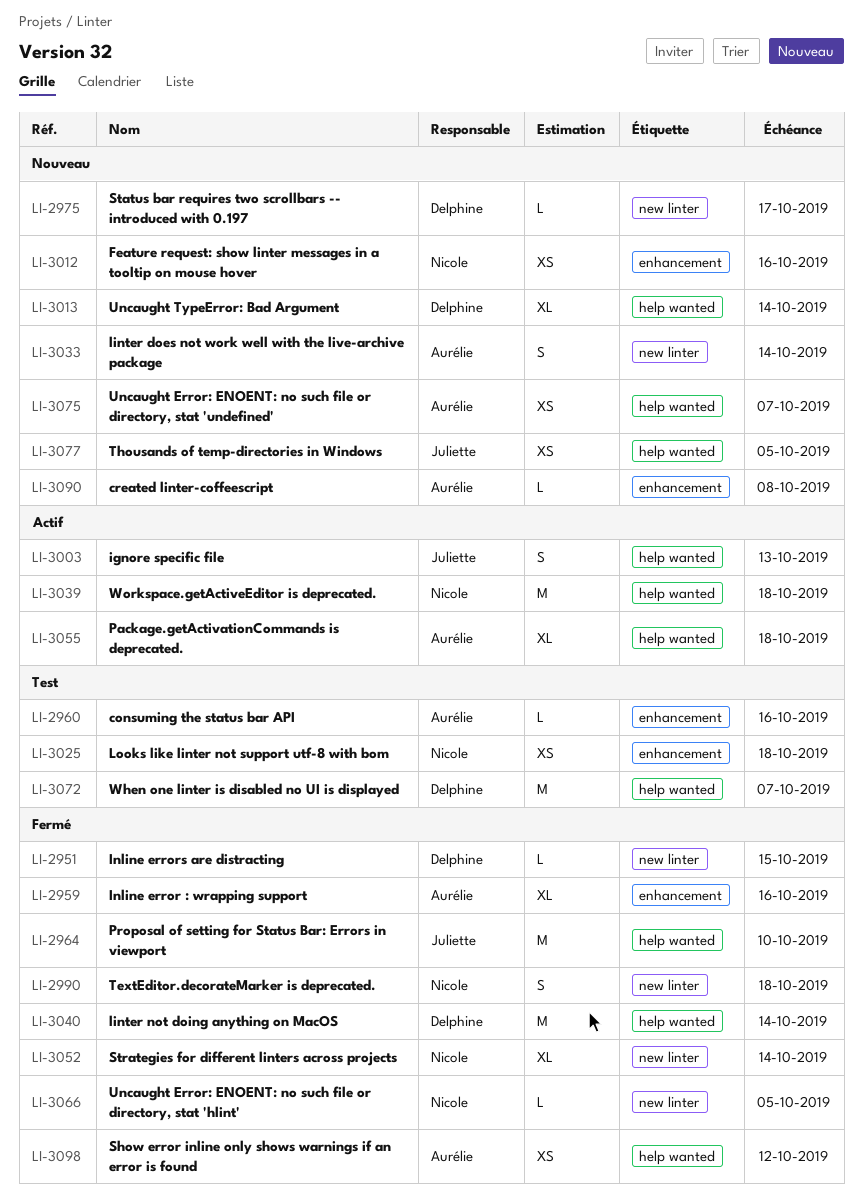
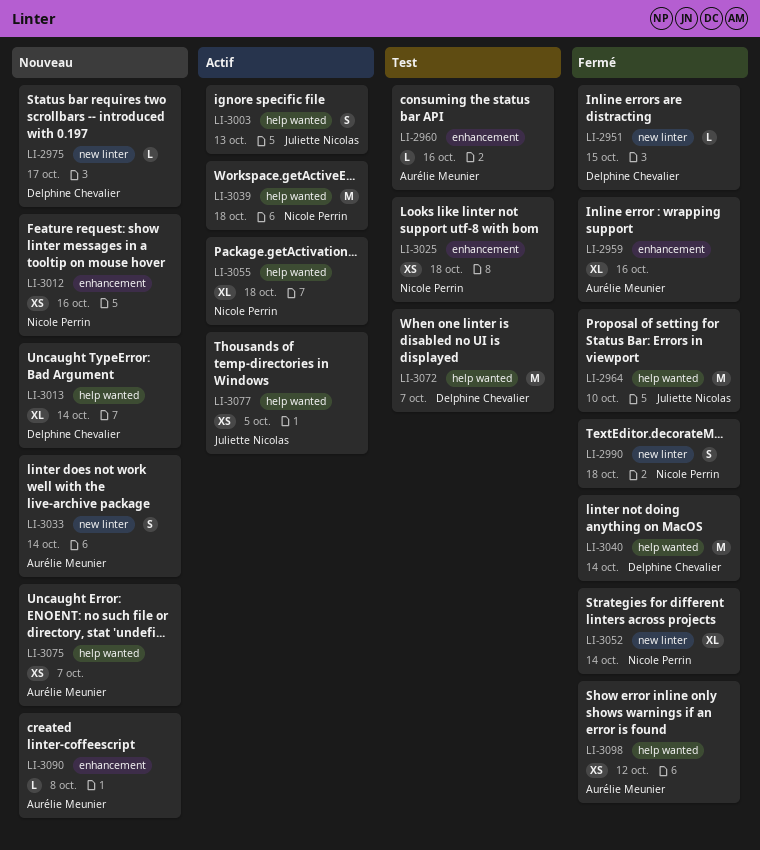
LI-3055, owner: Aurélie Meunier -> Nicole Perrin
LI-3066: present -> none
LI-3077, status: Nouveau -> Actif

